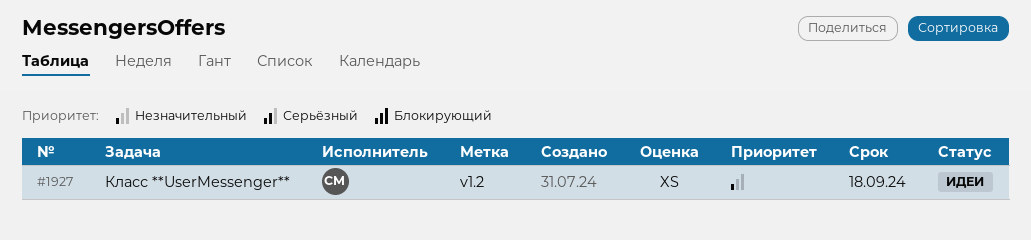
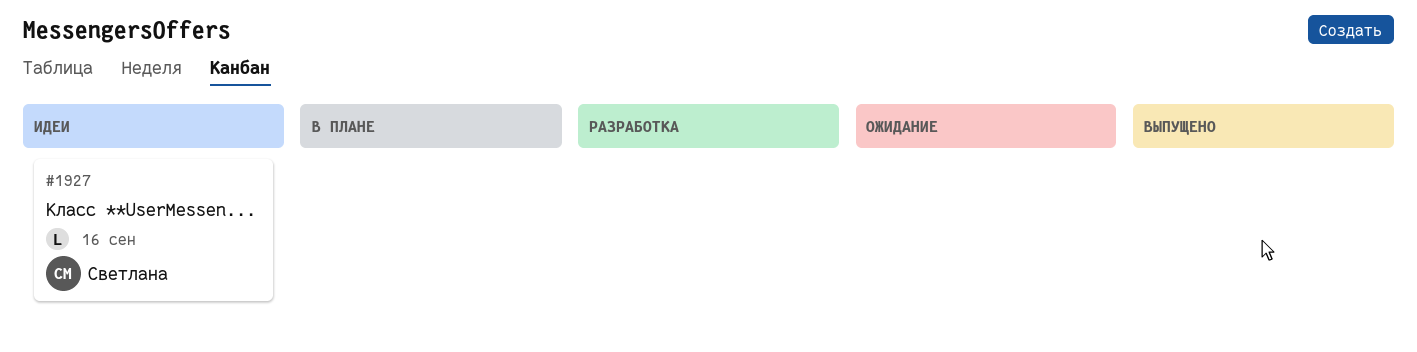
#1927, estimate: XS -> L
#1927, due: Sep 18 -> Sep 16

